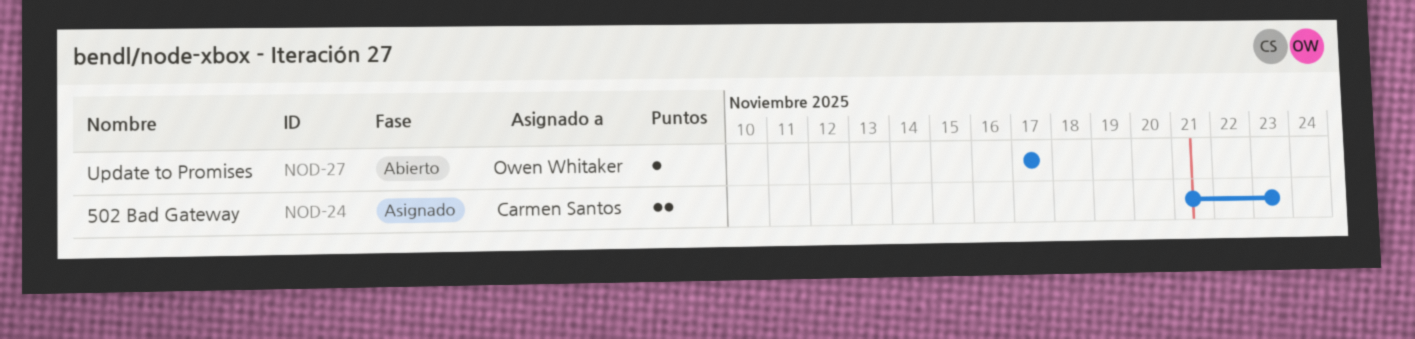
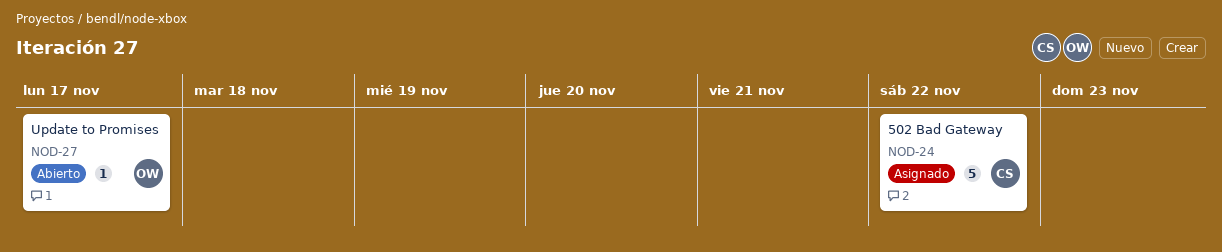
NOD-24, estimate: 2 -> 5
NOD-24, due: Nov 23 -> Nov 22

